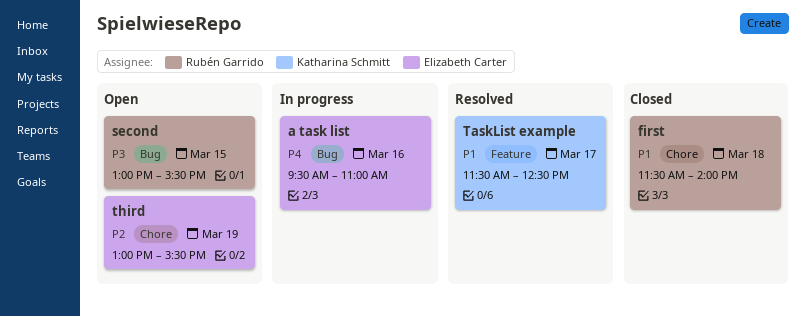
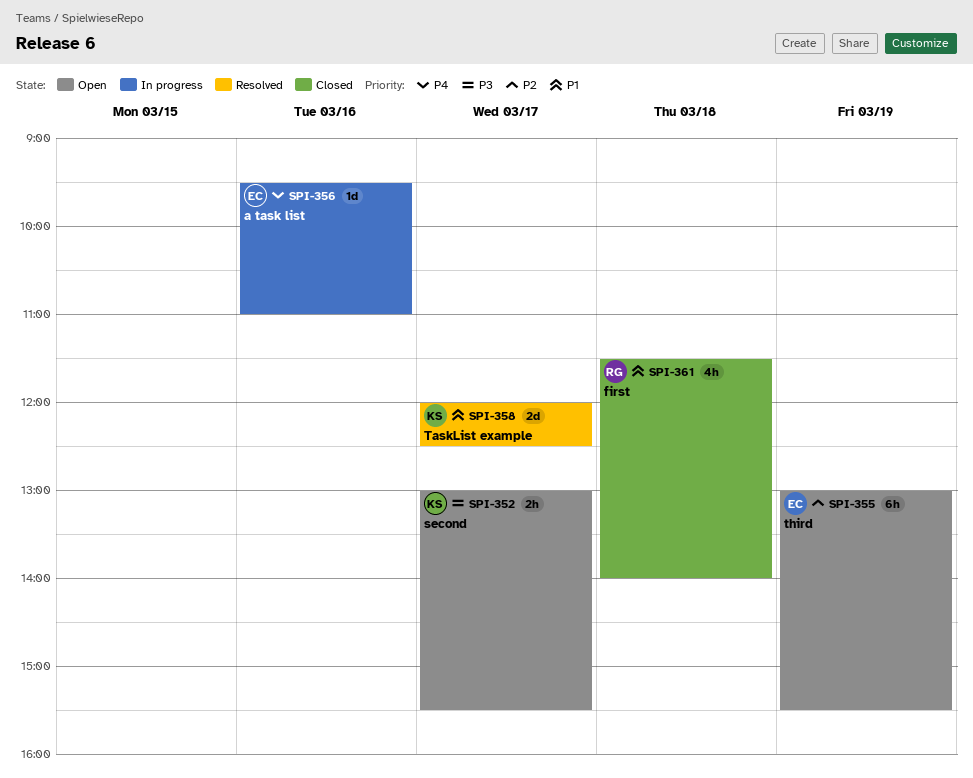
second, owner: Rubén Garrido -> Katharina Schmitt
second, day: Mar 15 -> Mar 17
TaskList example, begins: 11:30 -> 12:00

